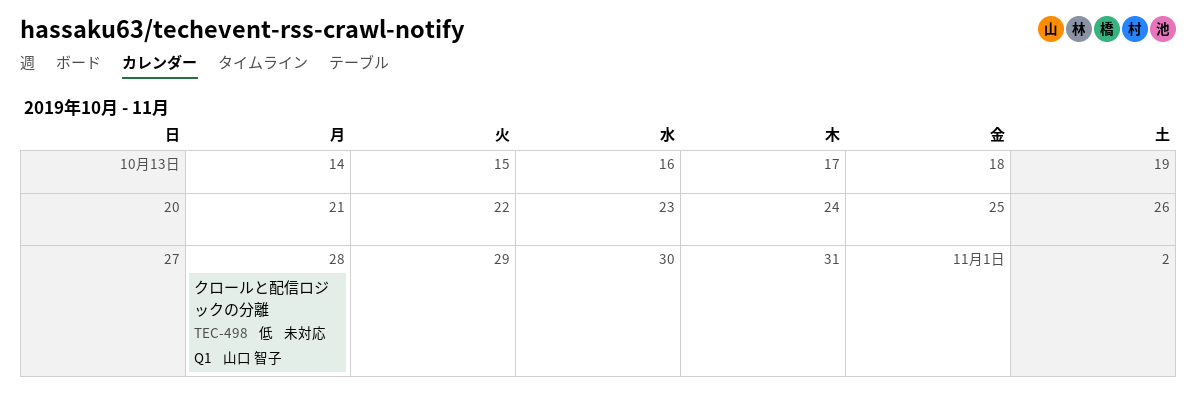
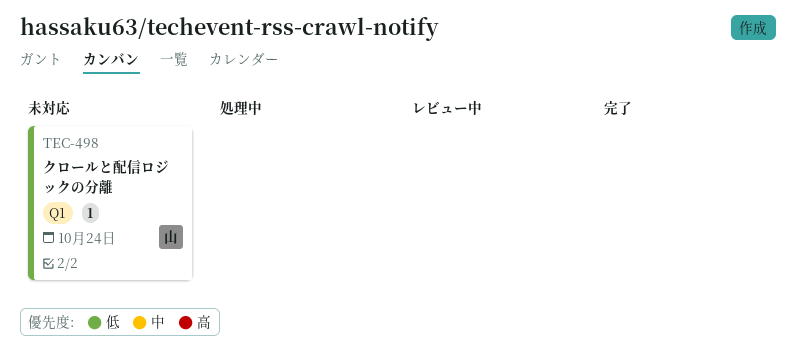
TEC-498, due: Oct 28 -> Oct 24

